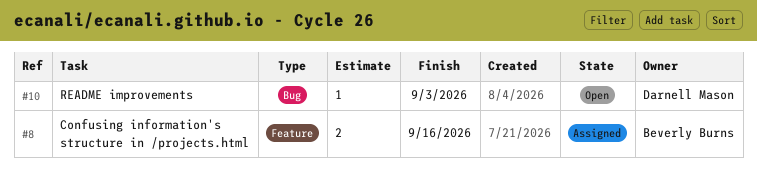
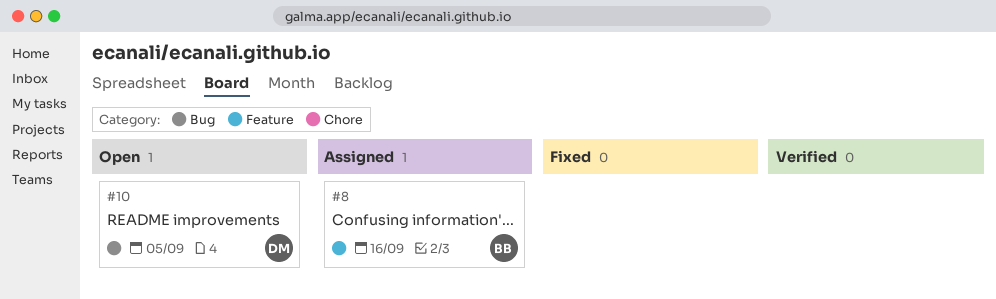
#10, due: Sep 3 -> Sep 5

